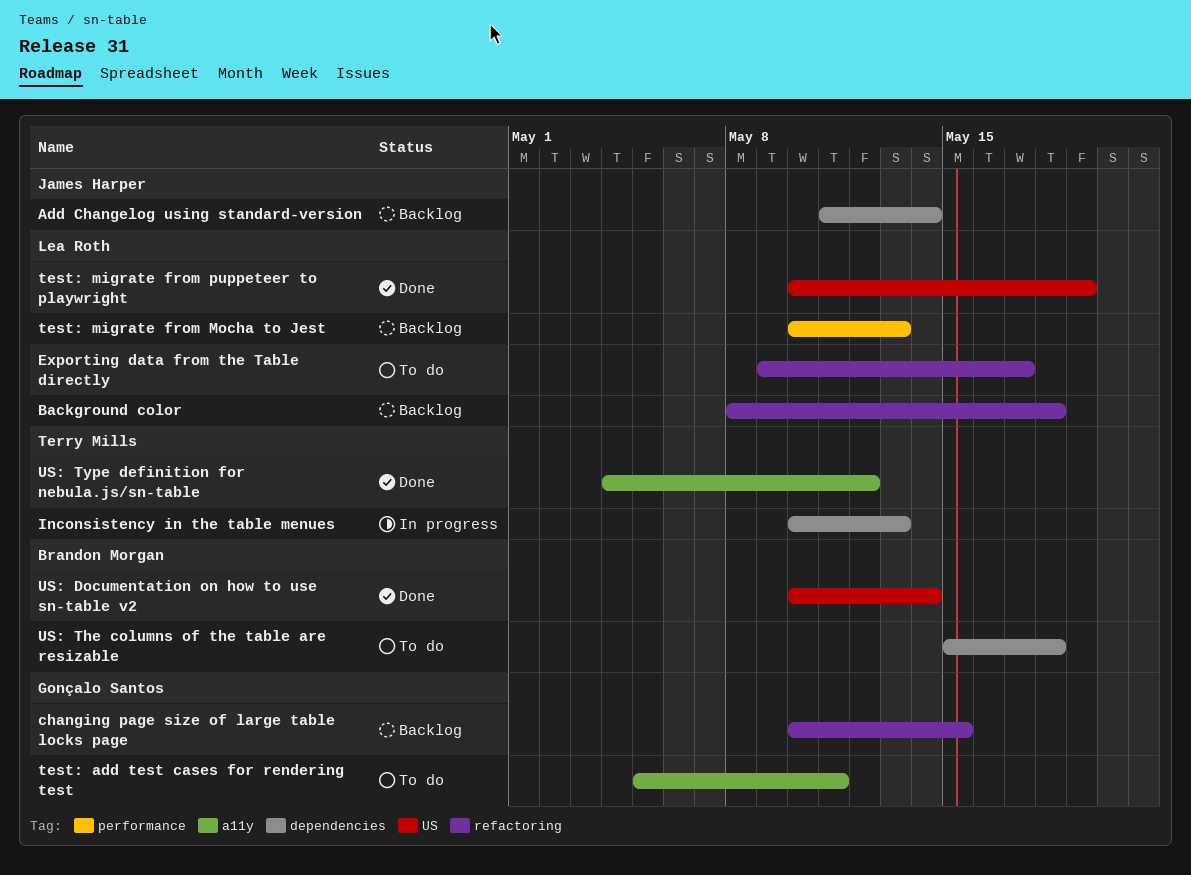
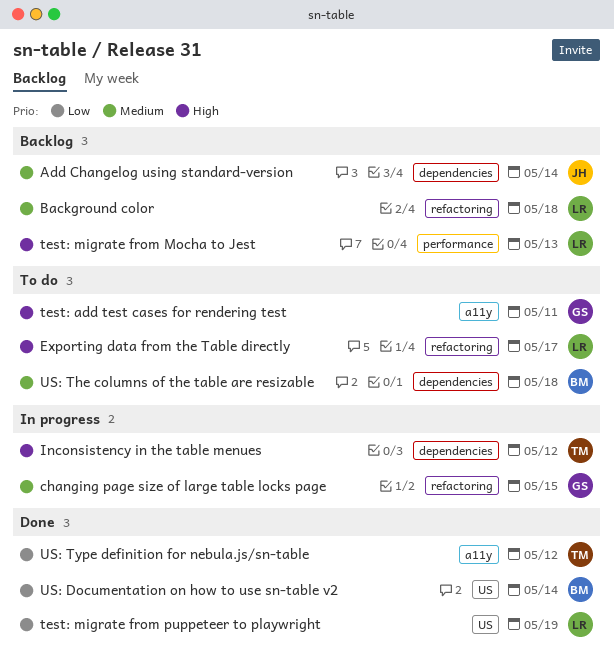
changing page size of large table locks page, status: Backlog -> In progress
Inconsistency in the table menues, due: May 13 -> May 12

